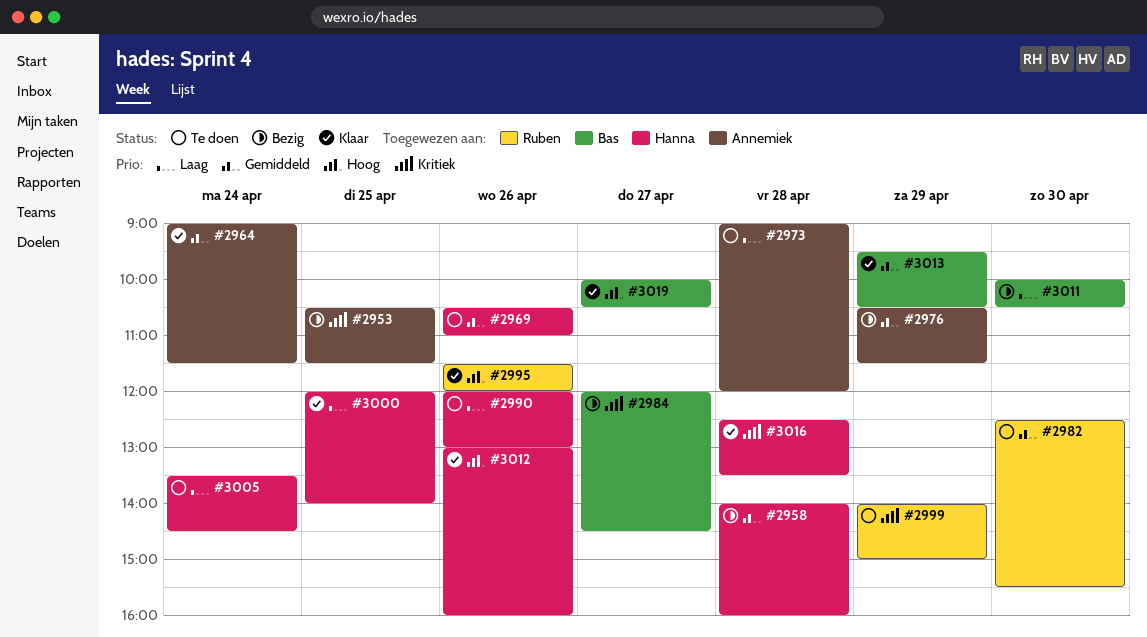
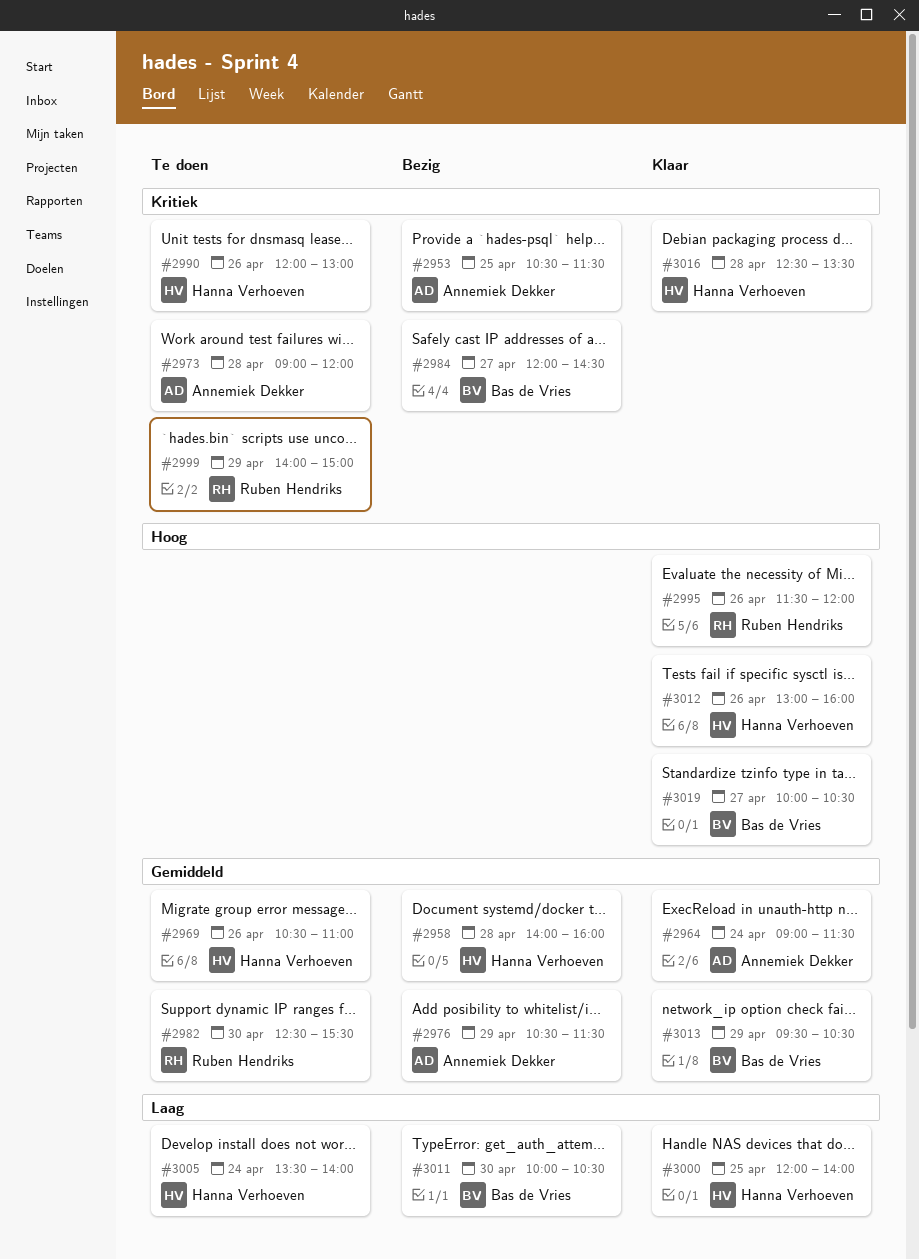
#2973, priority: Laag -> Kritiek
#2990, priority: Laag -> Kritiek
#3005, ends: 14:30 -> 14:00

